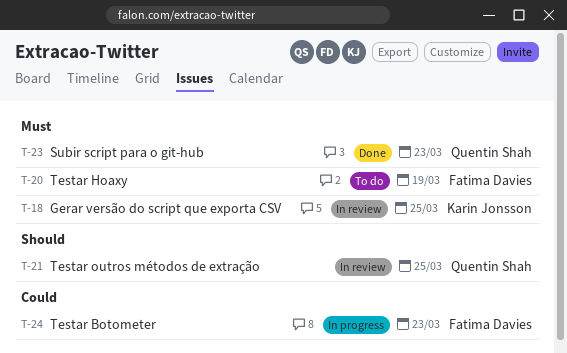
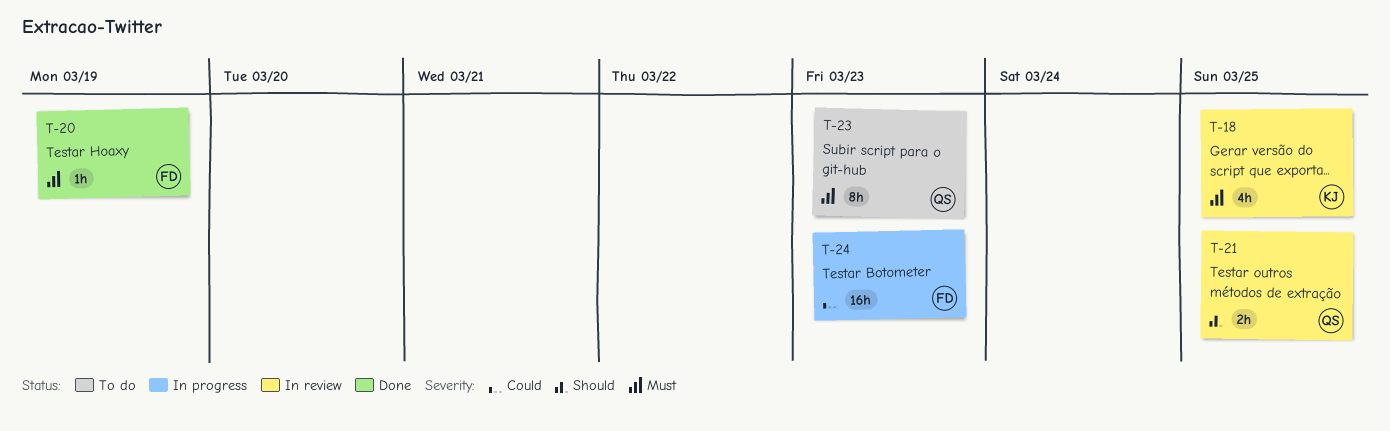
T-20, status: To do -> Done
T-23, status: Done -> To do

